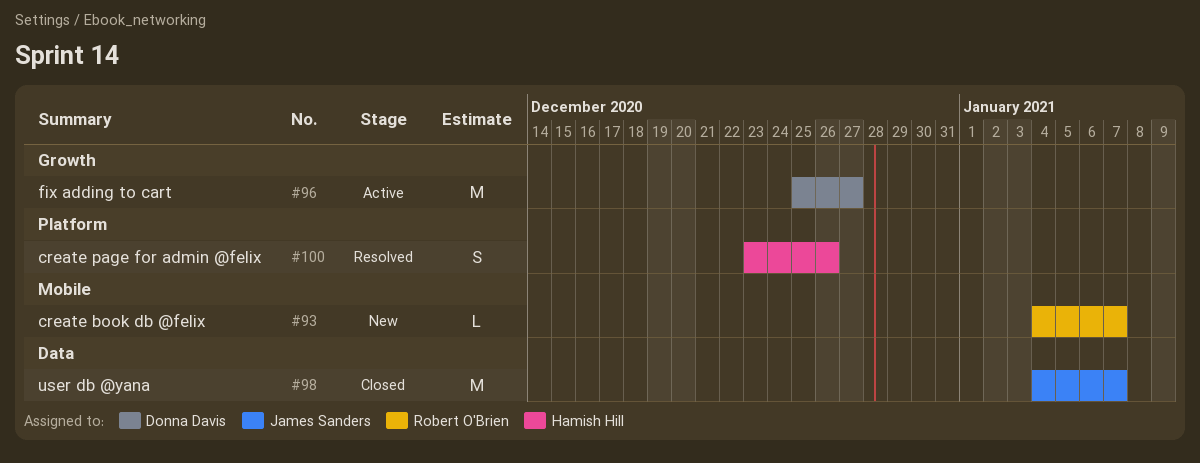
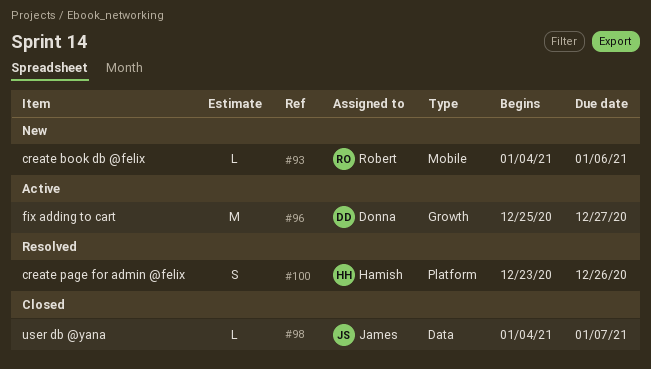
#93, due: Jan 7 -> Jan 6
#98, estimate: M -> L

